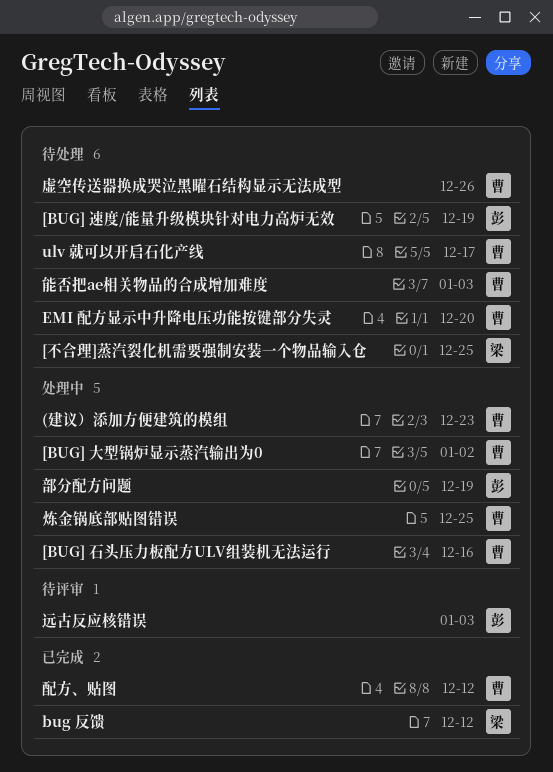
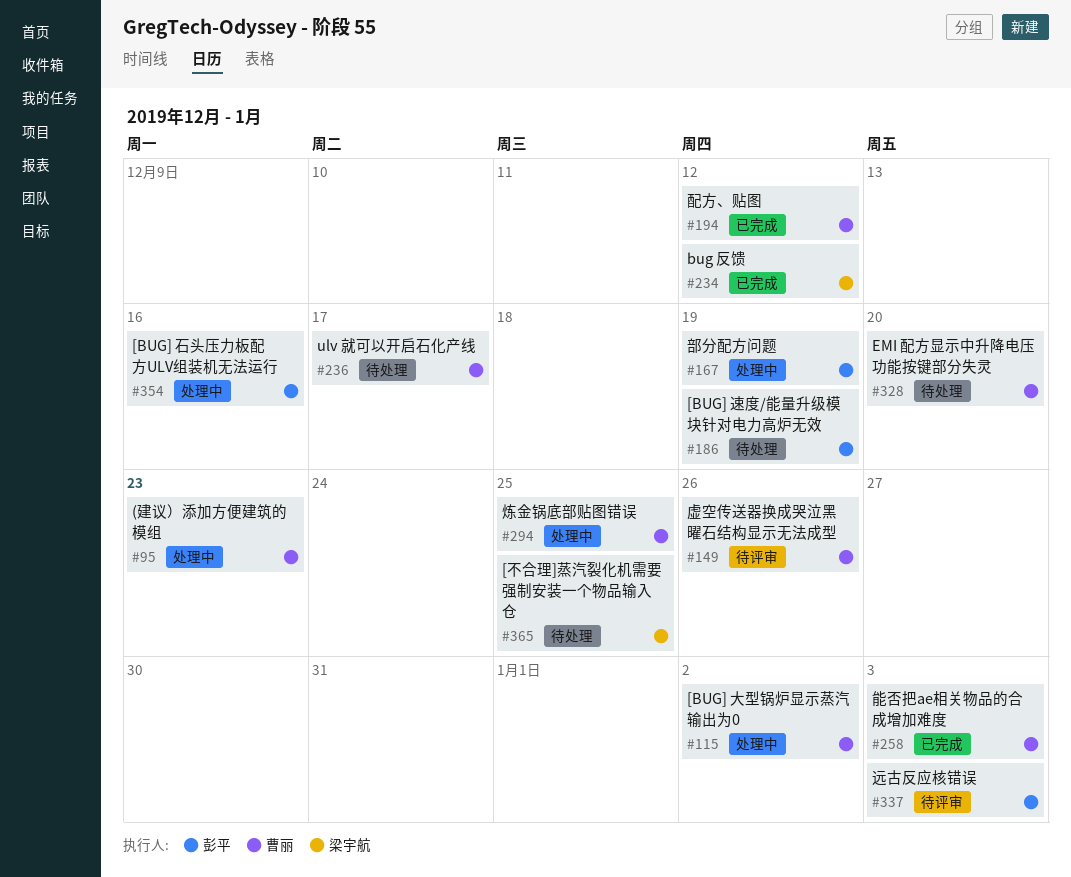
[BUG] 石头压力板配方ULV组装机无法运行, owner: 曹丽 -> 彭平
能否把ae相关物品的合成增加难度, status: 待处理 -> 已完成
虚空传送器换成哭泣黑曜石结构显示无法成型, status: 待处理 -> 待评审

